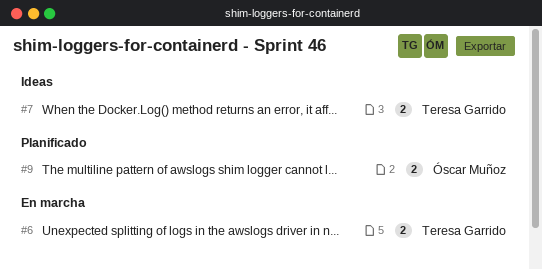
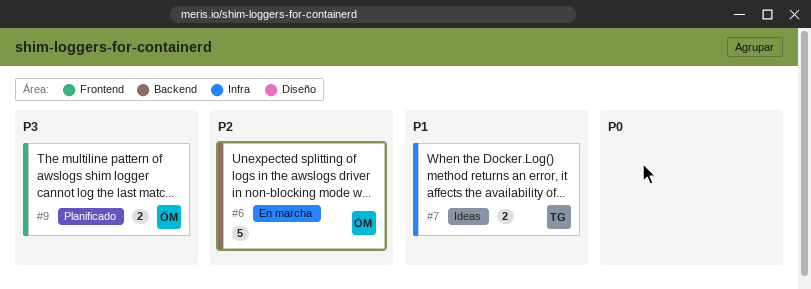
#6, owner: Teresa Garrido -> Óscar Muñoz
#6, estimate: 2 -> 5

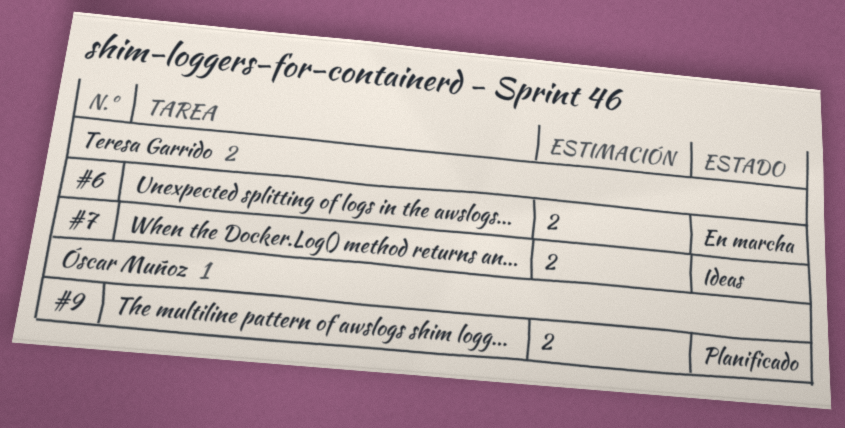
#6, owner: Óscar Muñoz -> Teresa Garrido
#6, estimate: 5 -> 2

